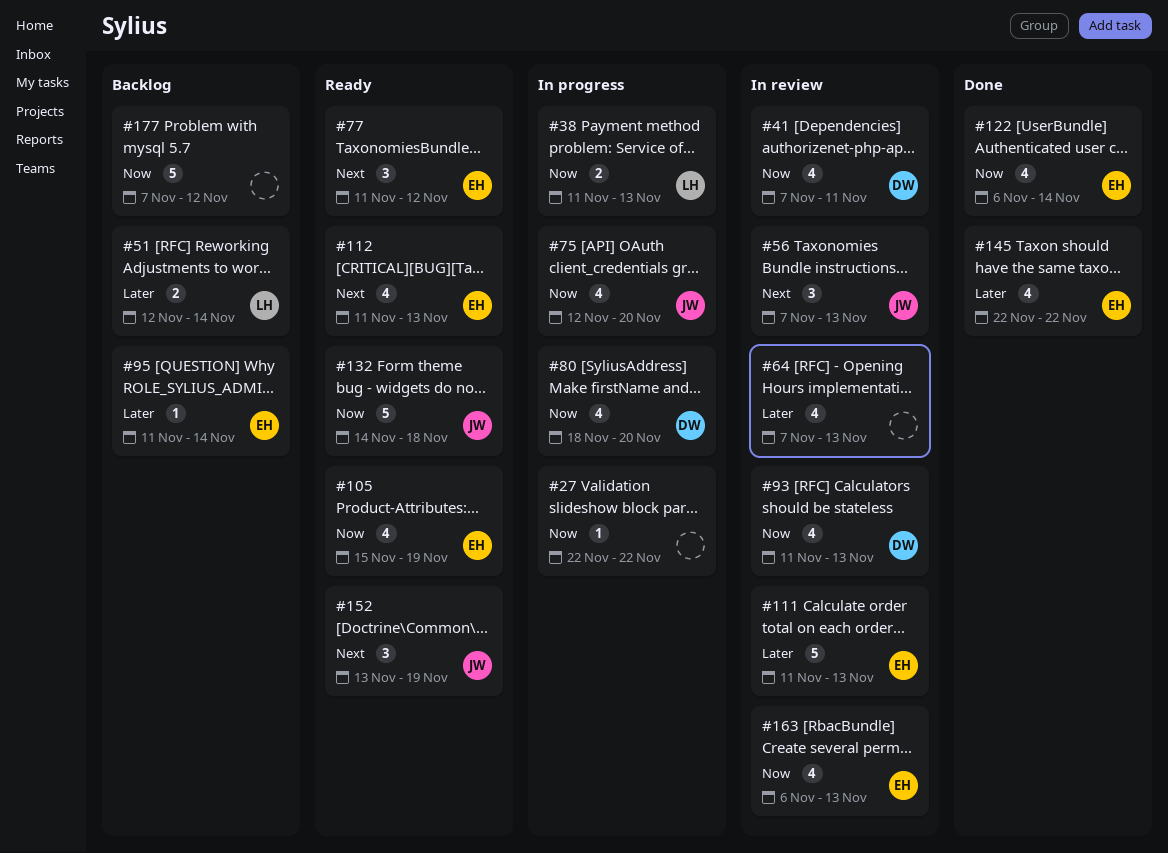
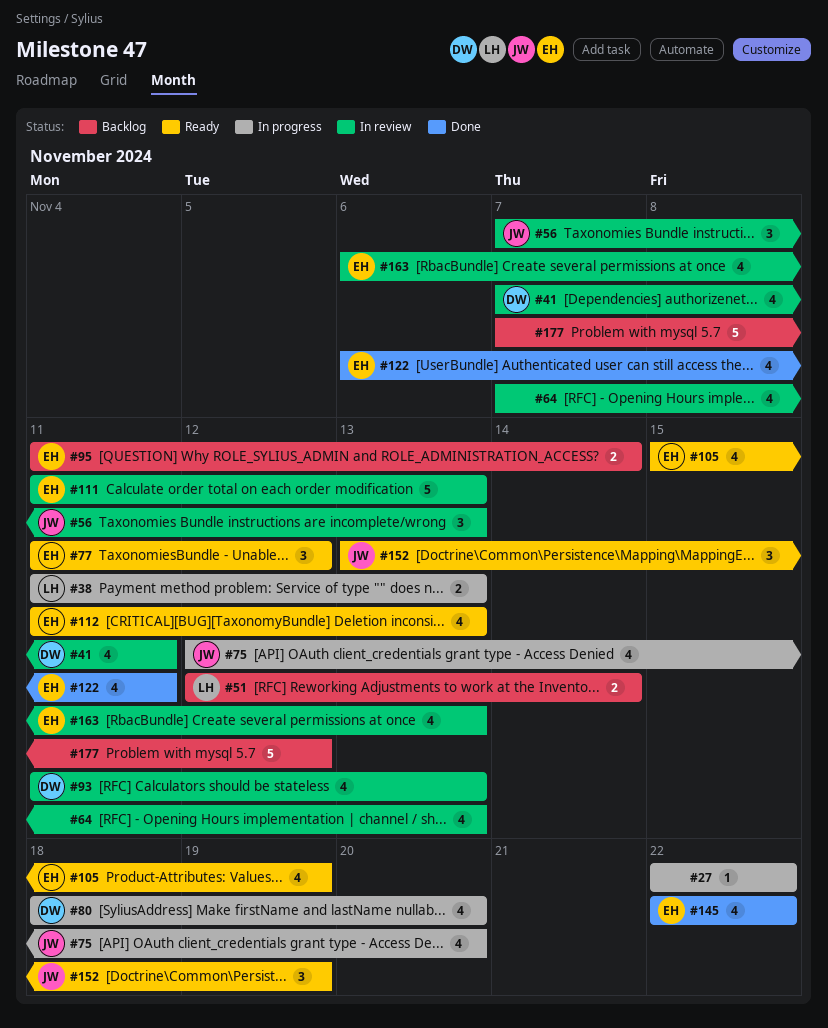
#95, estimate: 1 -> 2
#122, due: Nov 14 -> Nov 11
#132: present -> none

